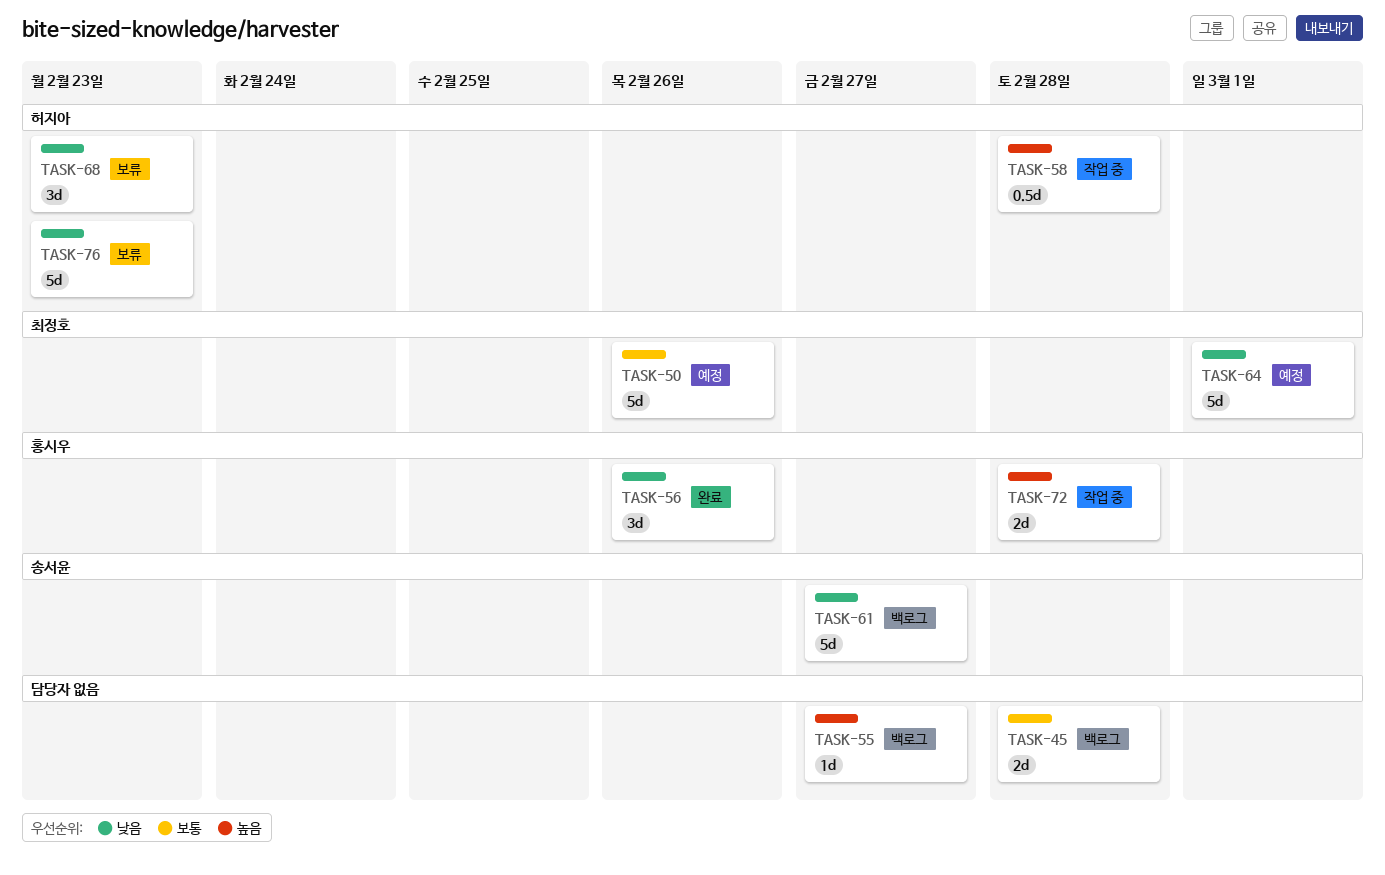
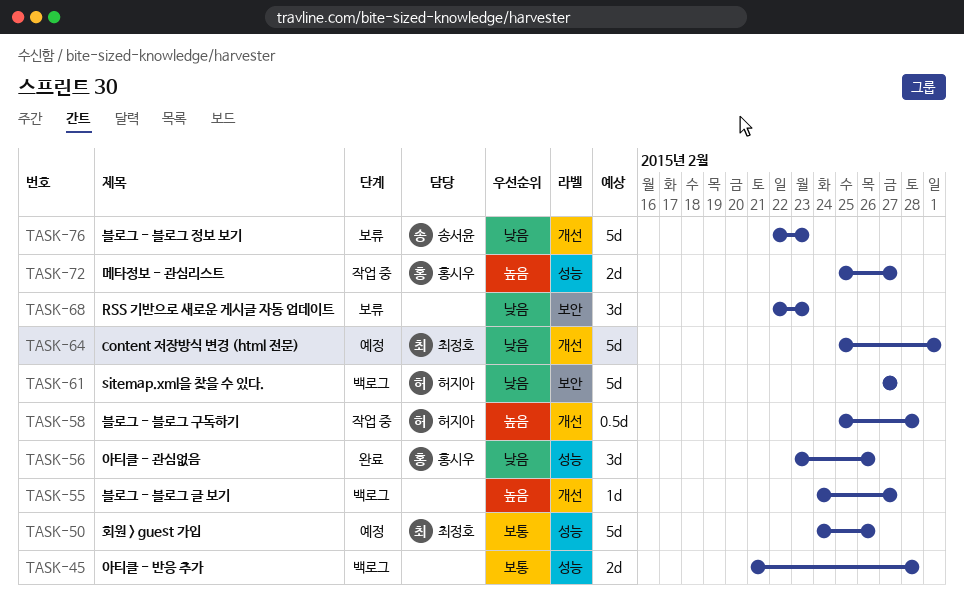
TASK-61, owner: 송서윤 -> 허지아
TASK-68, owner: 허지아 -> none
TASK-72, due: Feb 28 -> Feb 27
TASK-76, owner: 허지아 -> 송서윤

